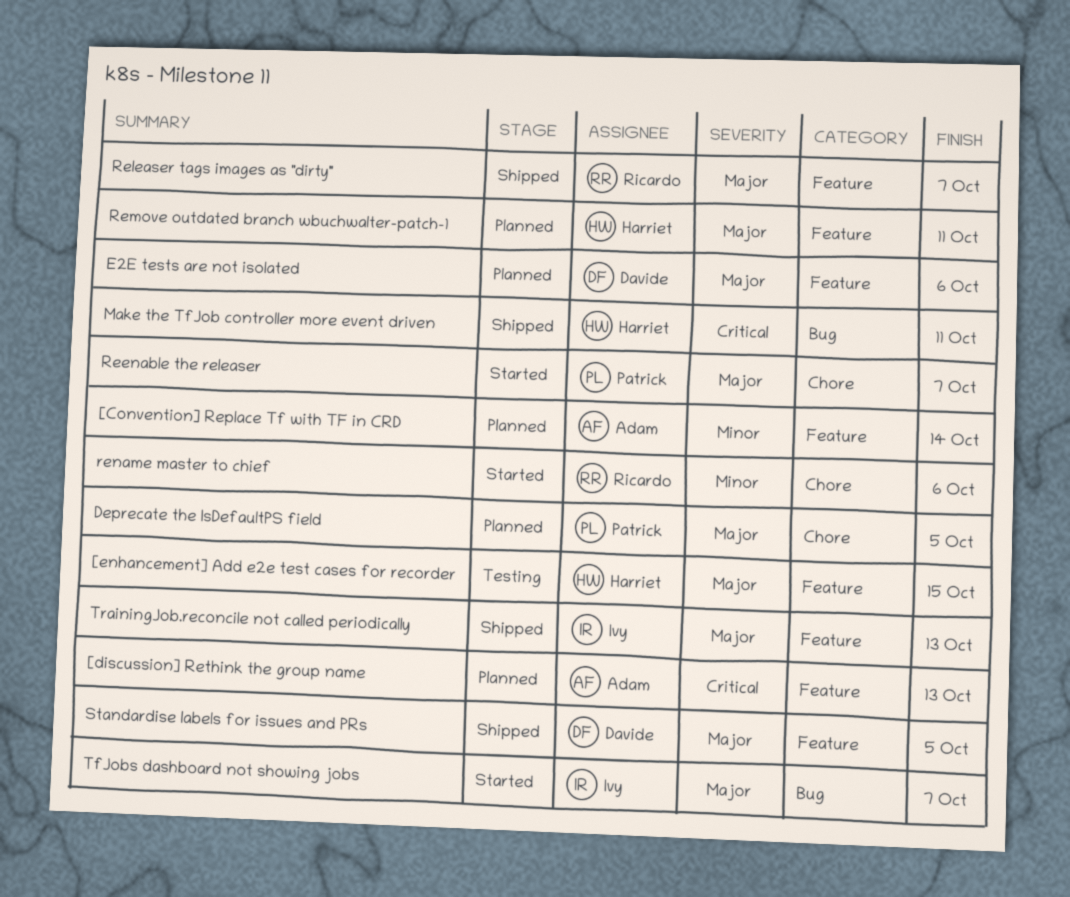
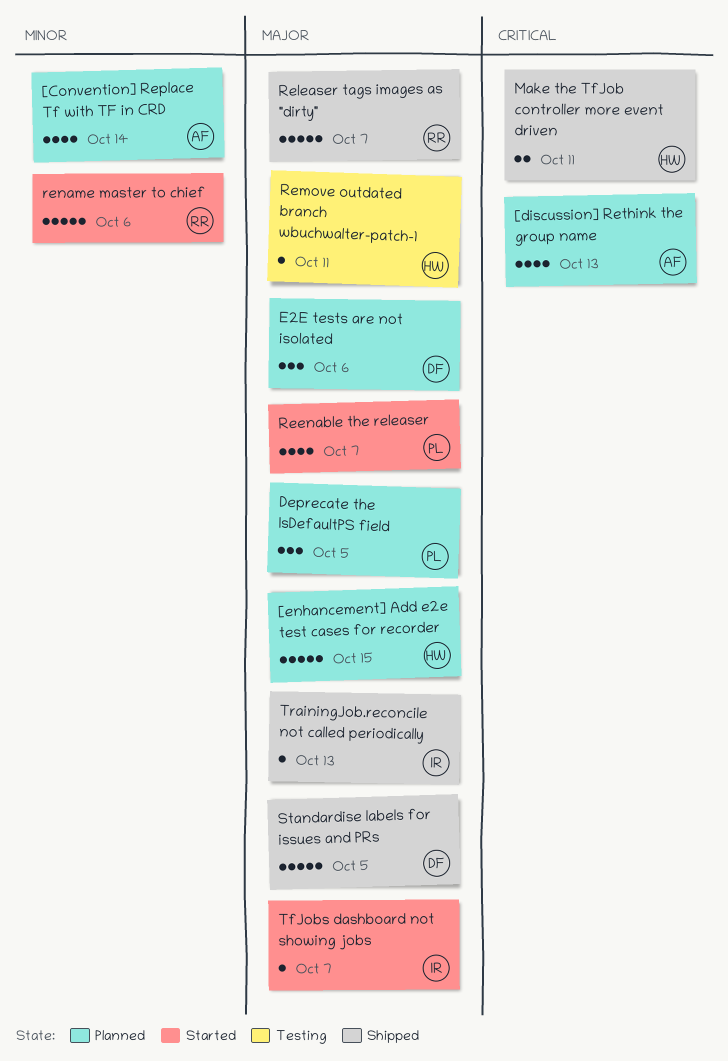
[enhancement] Add e2e test cases for recorder, status: Testing -> Planned
Remove outdated branch wbuchwalter-patch-1, status: Planned -> Testing

